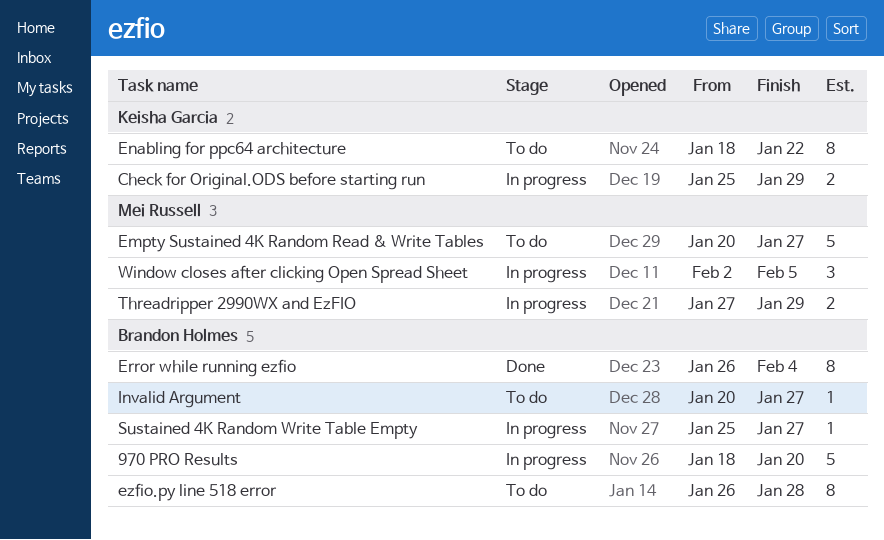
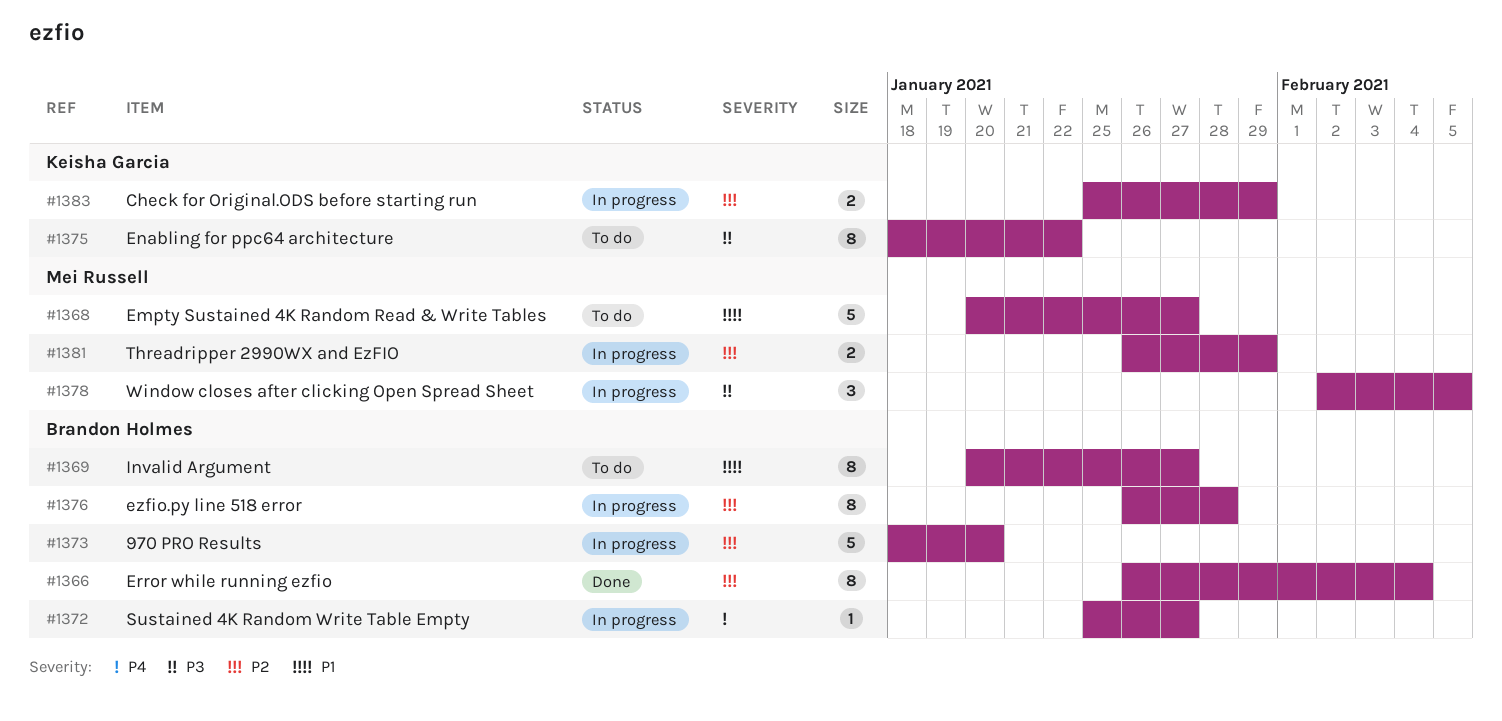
ezfio.py line 518 error, status: To do -> In progress
Invalid Argument, estimate: 1 -> 8
Threadripper 2990WX and EzFIO, start: Jan 27 -> Jan 26

